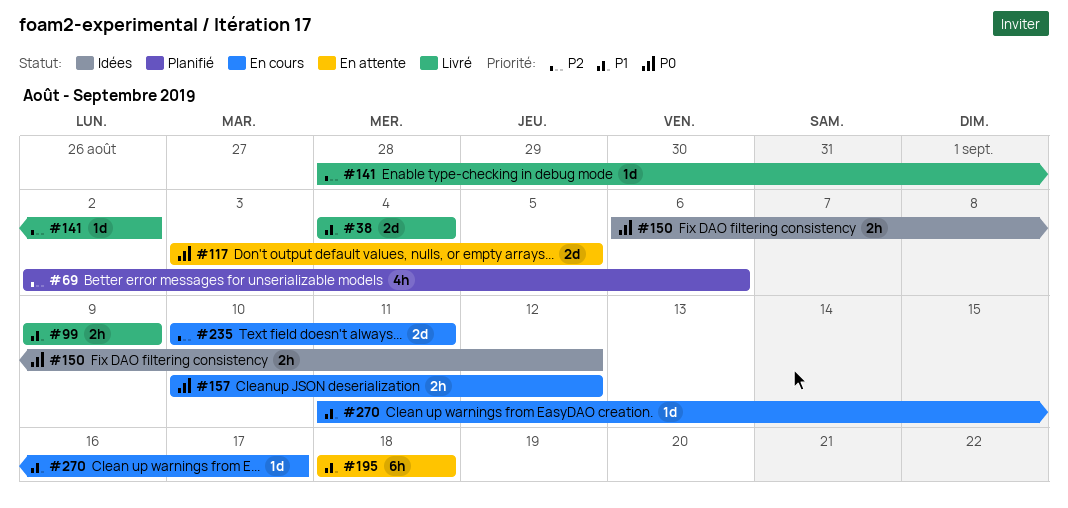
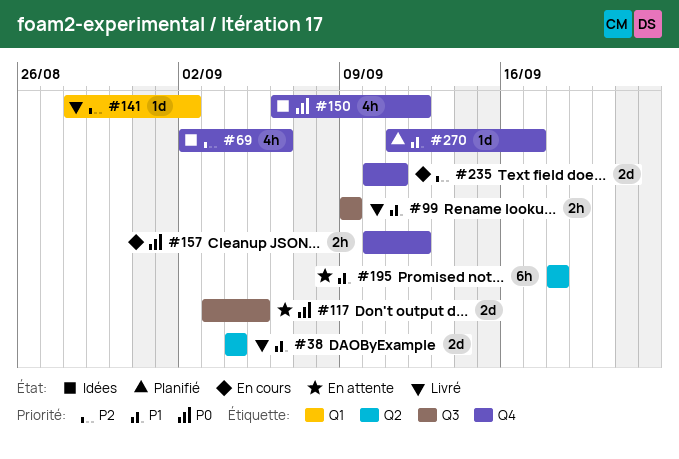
#69, status: Planifié -> Idées
#150, estimate: 2h -> 4h
#270, status: En cours -> Planifié

